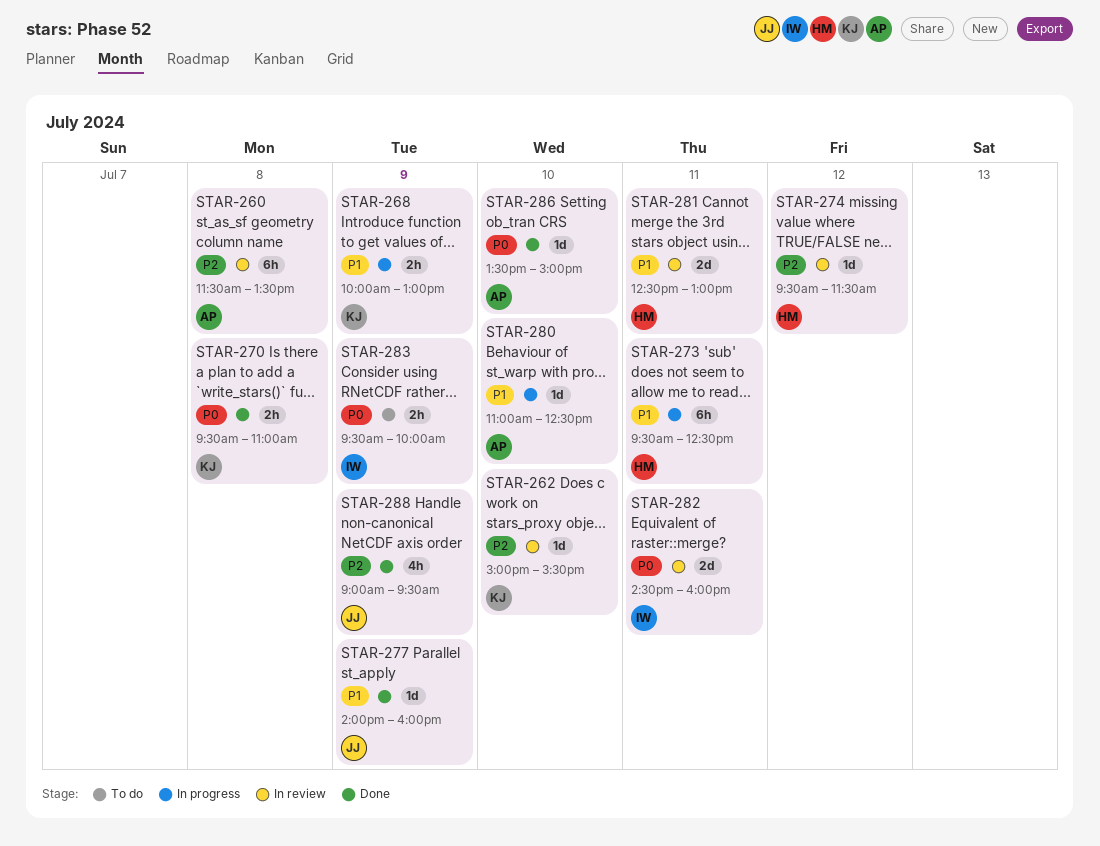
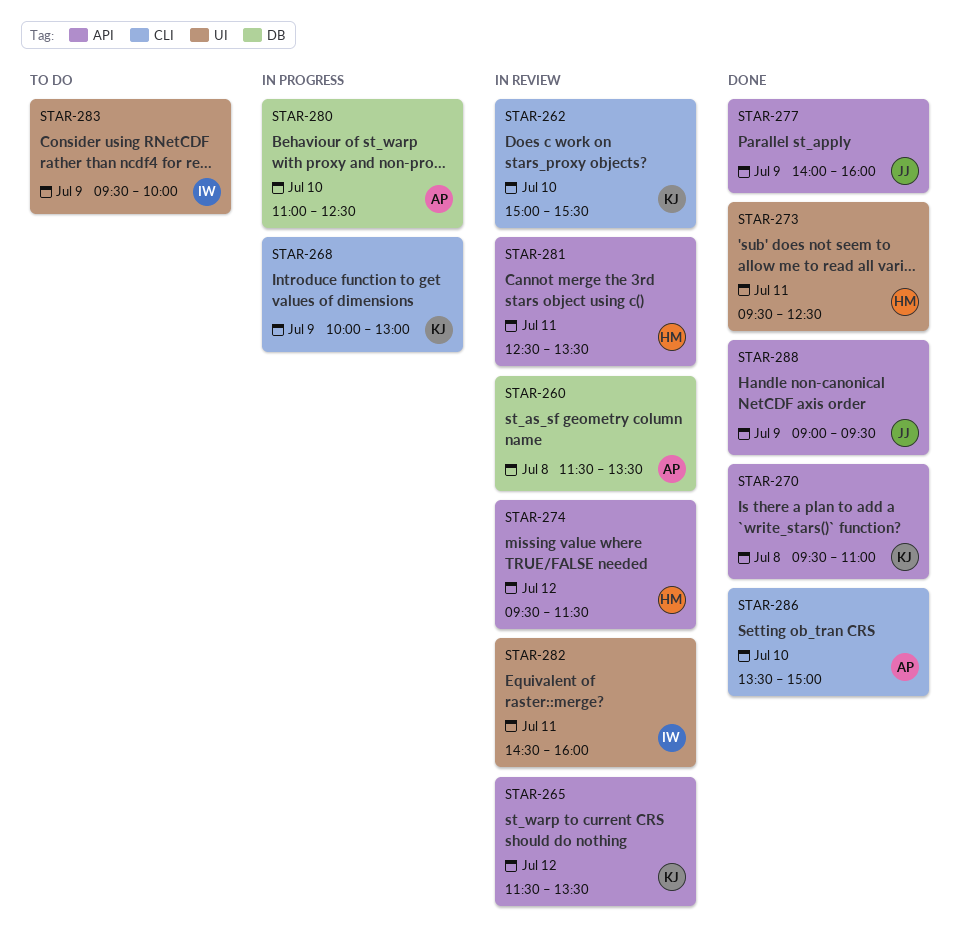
STAR-265: none -> present
STAR-273, status: In progress -> Done
STAR-281, ends: 13:00 -> 13:30

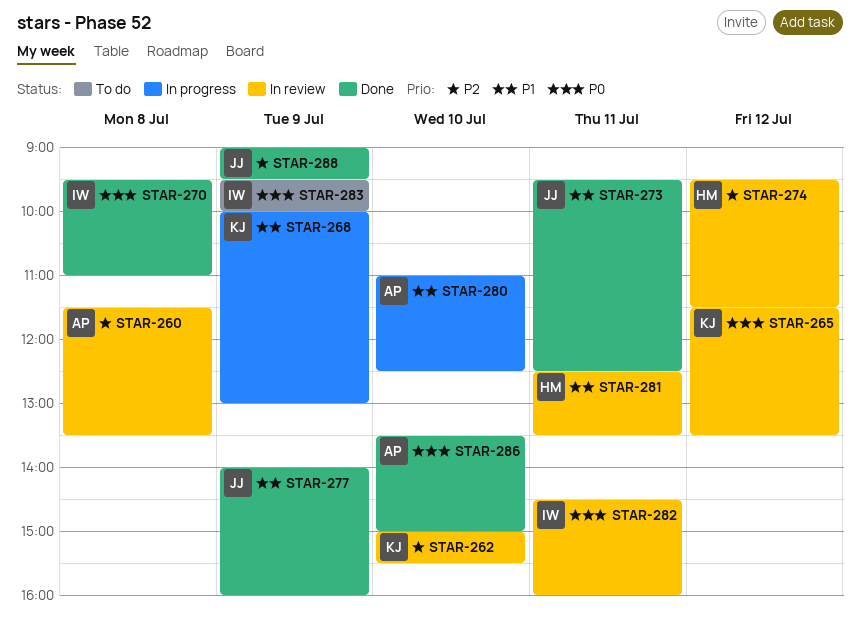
STAR-270, owner: KJ -> IW
STAR-273, owner: HM -> JJ

